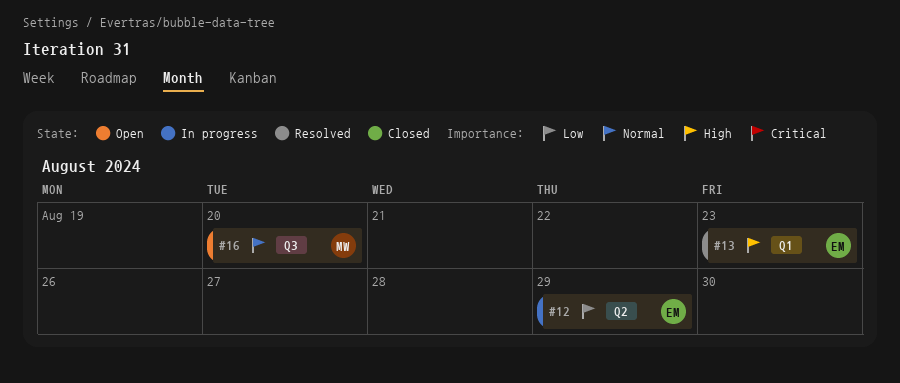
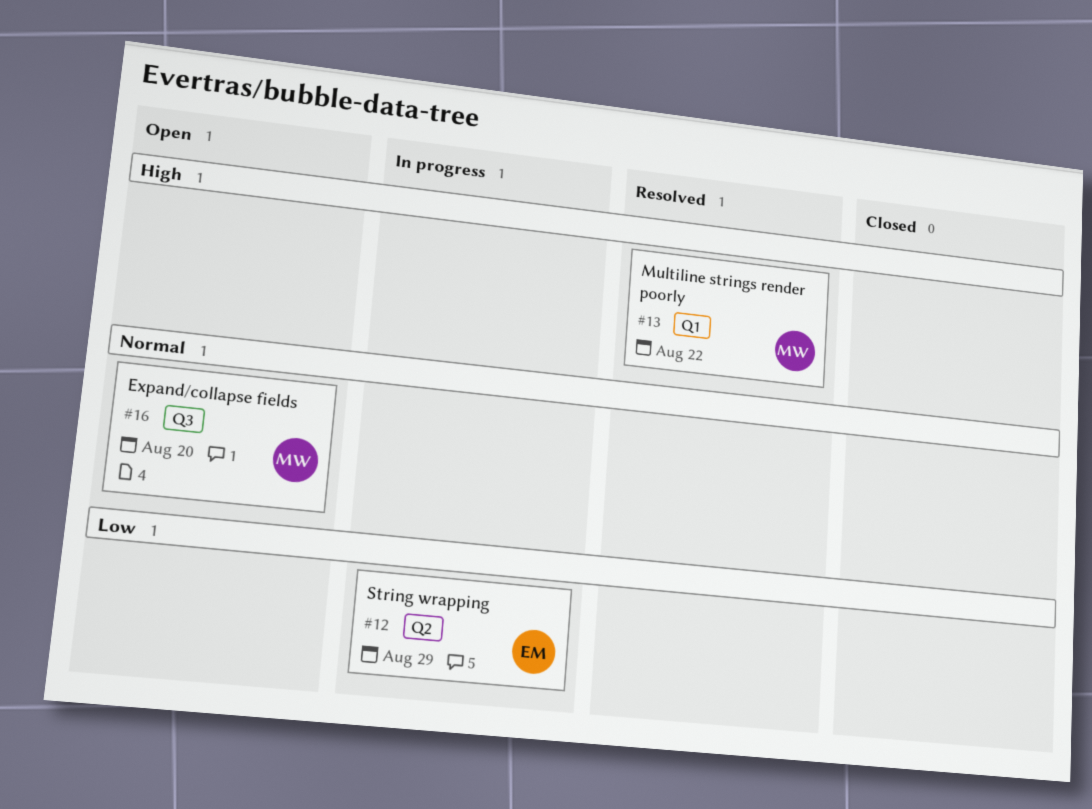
#13, owner: EM -> MW
#13, due: Aug 23 -> Aug 22

